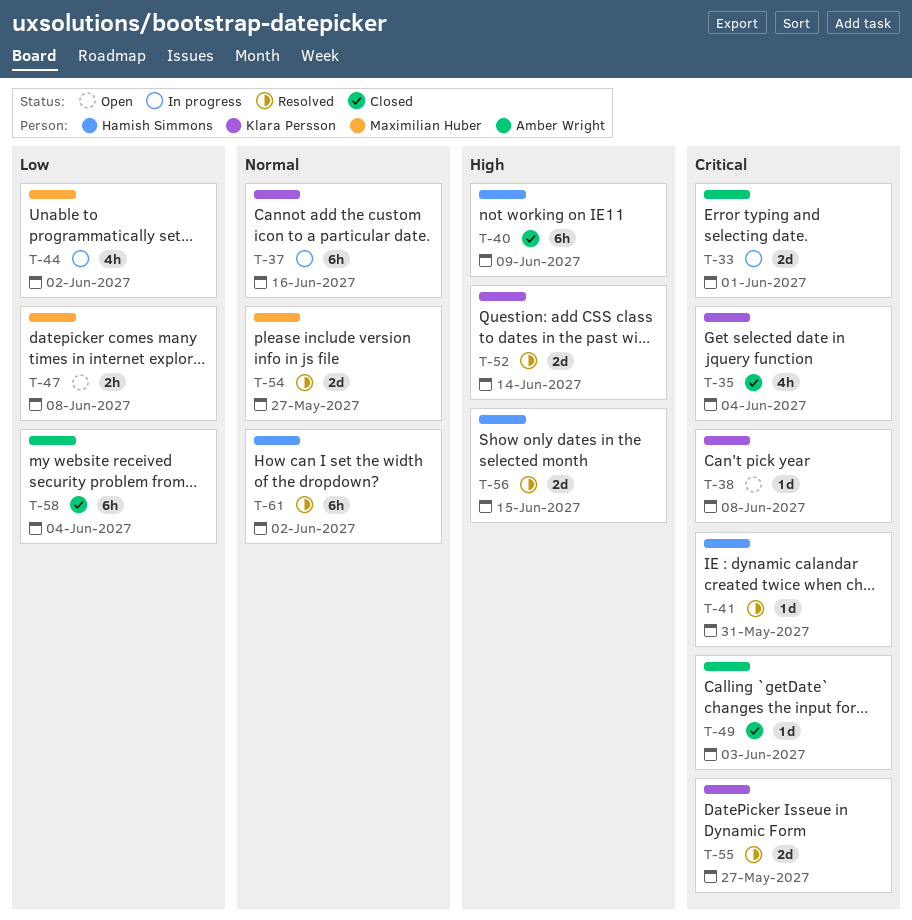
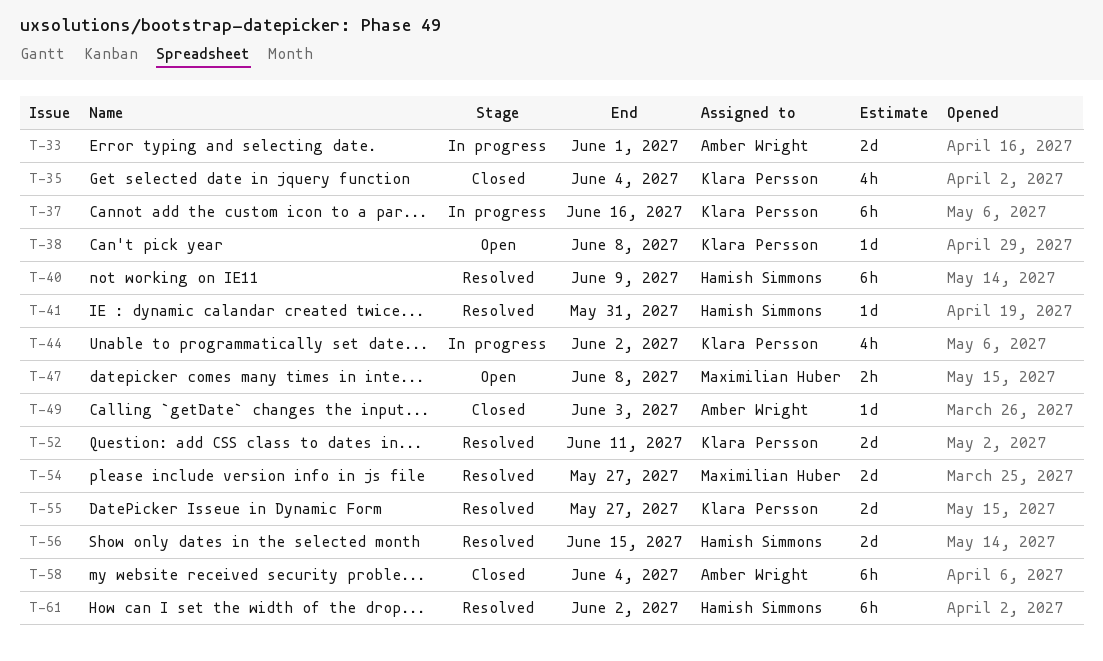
T-40, status: Closed -> Resolved
T-44, owner: Maximilian Huber -> Klara Persson
T-52, due: Jun 14 -> Jun 11

